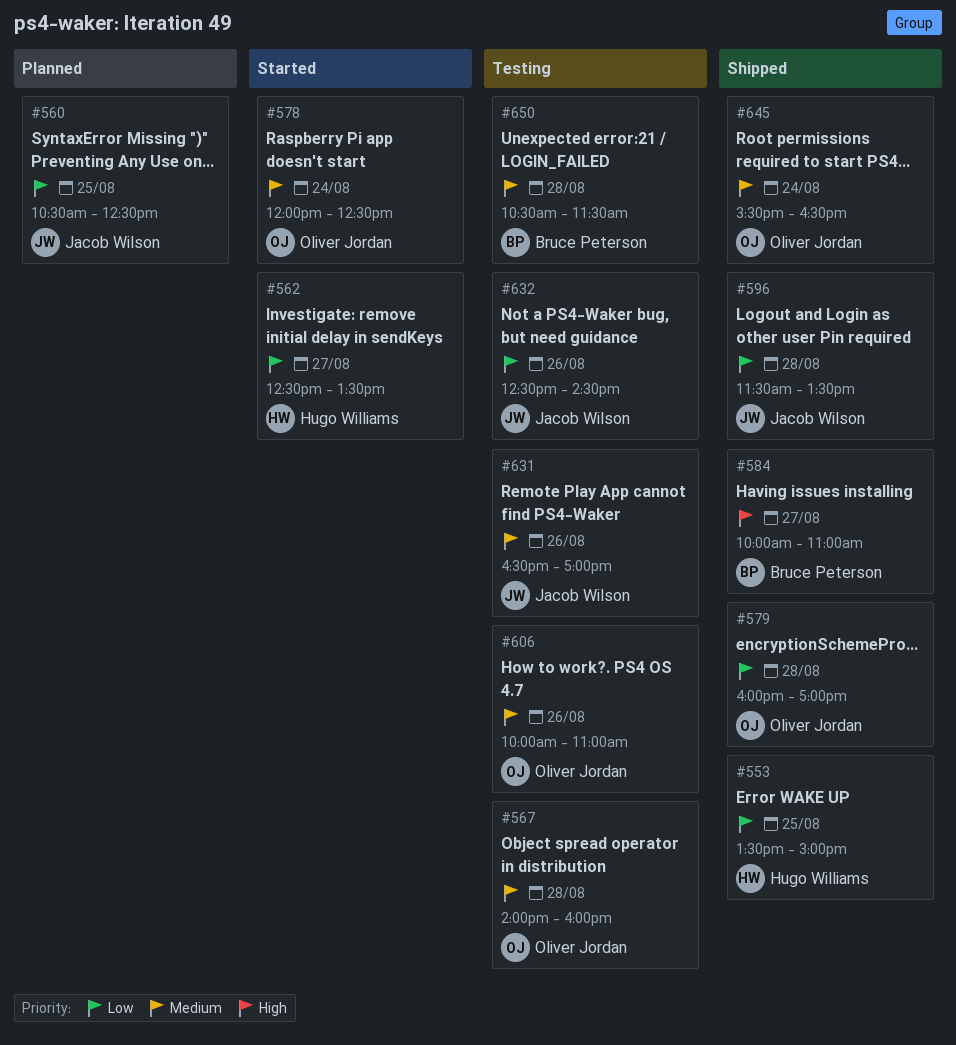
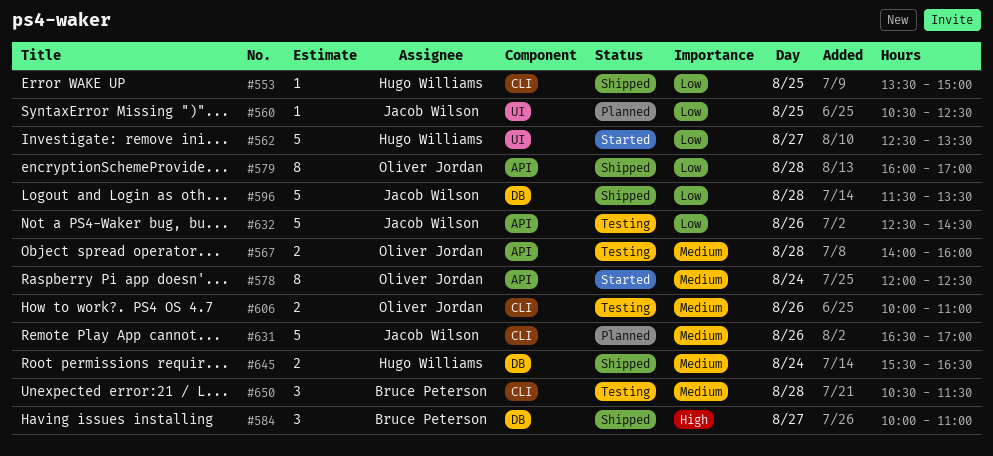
#631, status: Testing -> Planned
#645, owner: Oliver Jordan -> Hugo Williams

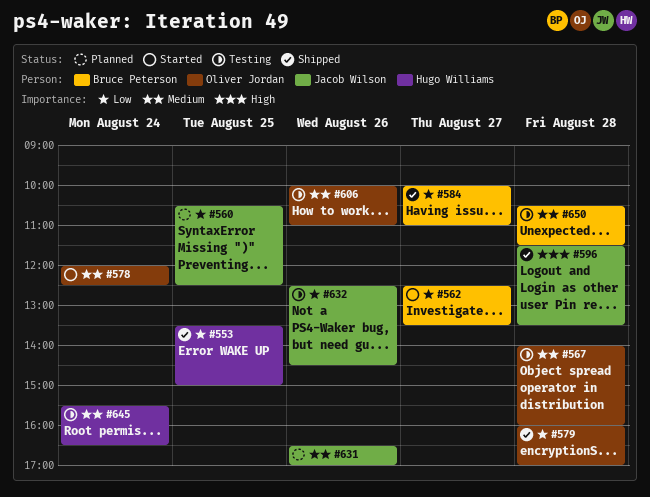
#562, owner: Hugo Williams -> Bruce Peterson
#584, priority: High -> Low
#596, priority: Low -> High
#645, status: Shipped -> Testing

